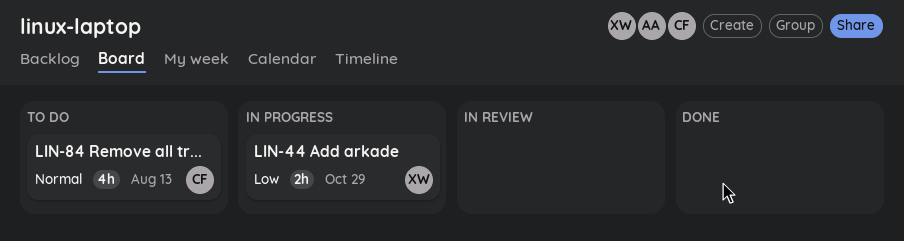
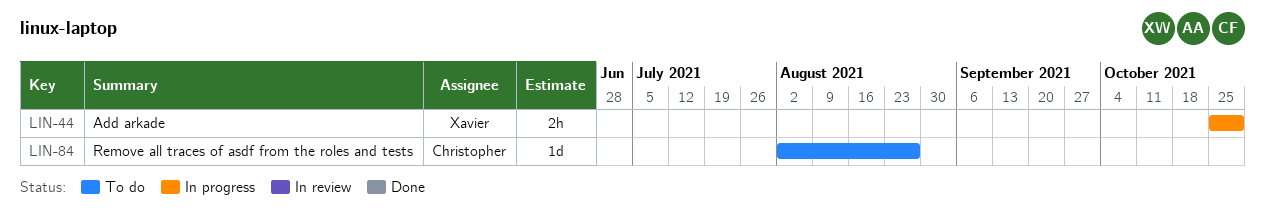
LIN-84, estimate: 4h -> 1d
LIN-84, due: Aug 13 -> Aug 27

